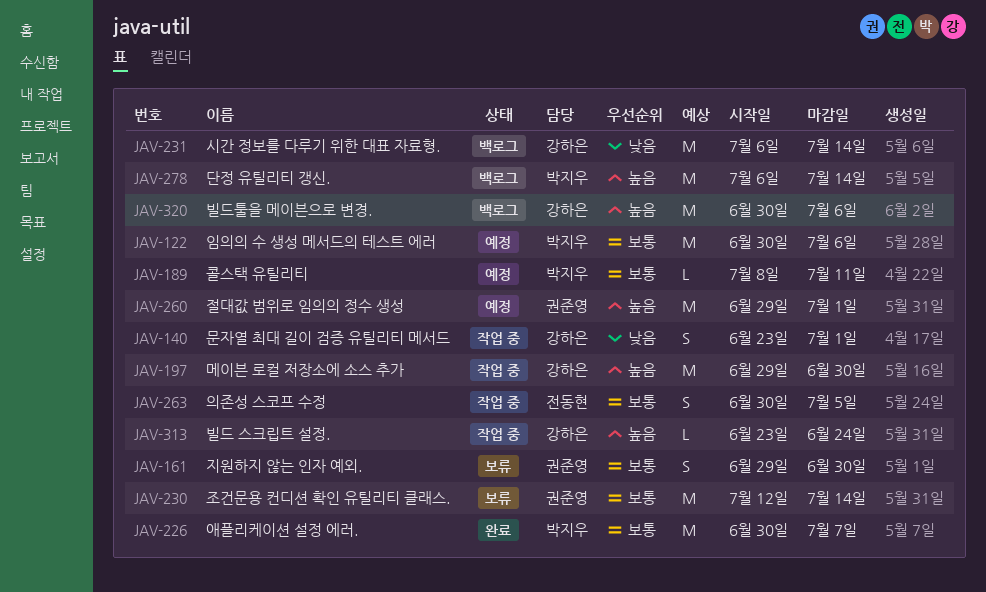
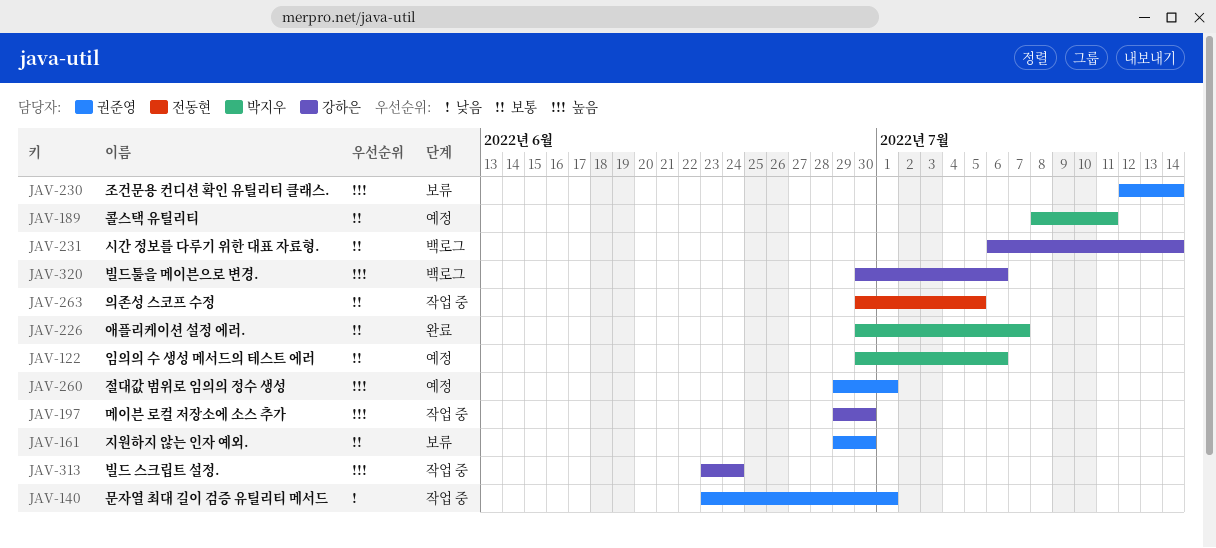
JAV-140, owner: 강하은 -> 권준영
JAV-230, priority: 보통 -> 높음
JAV-231, priority: 낮음 -> 보통
JAV-278: present -> none

